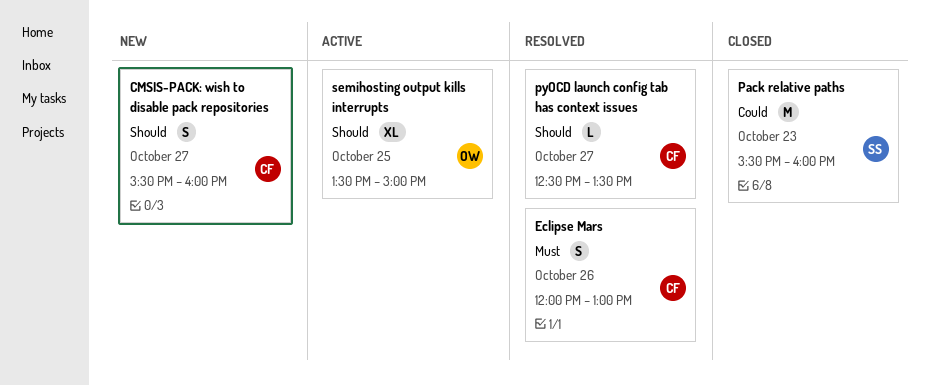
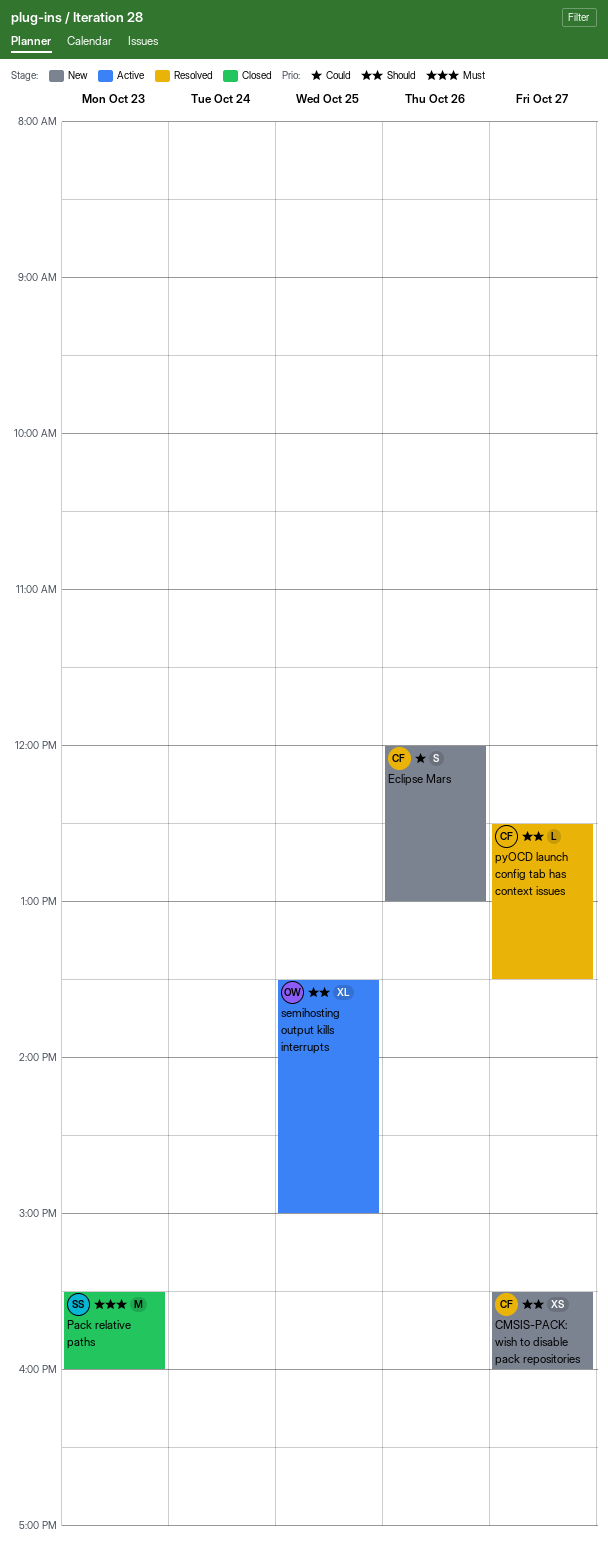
CMSIS-PACK: wish to disable pack repositories, estimate: S -> XS
Eclipse Mars, status: Resolved -> New
Eclipse Mars, priority: Must -> Could
Pack relative paths, priority: Could -> Must

